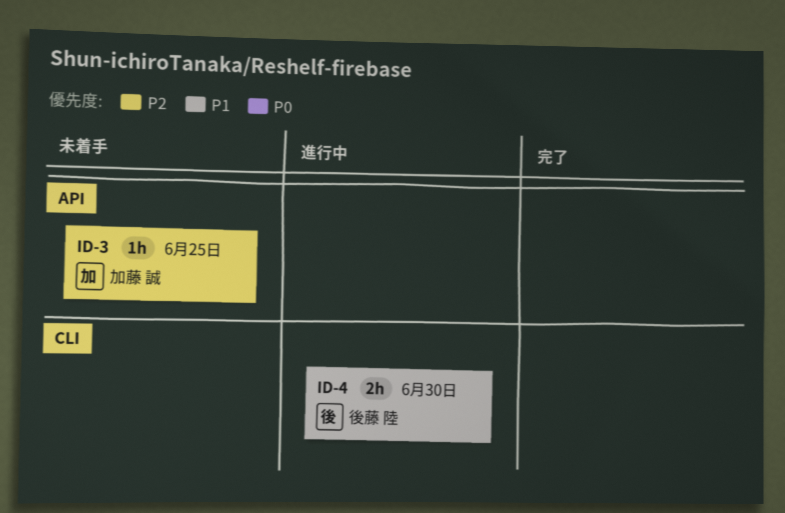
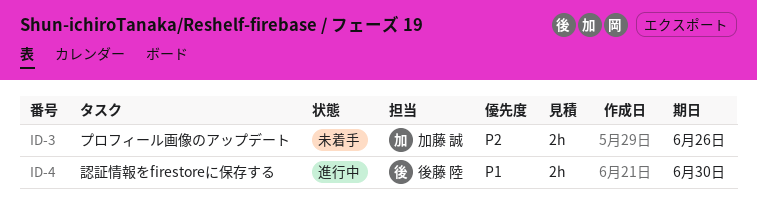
ID-3, estimate: 1h -> 2h
ID-3, due: Jun 25 -> Jun 26

